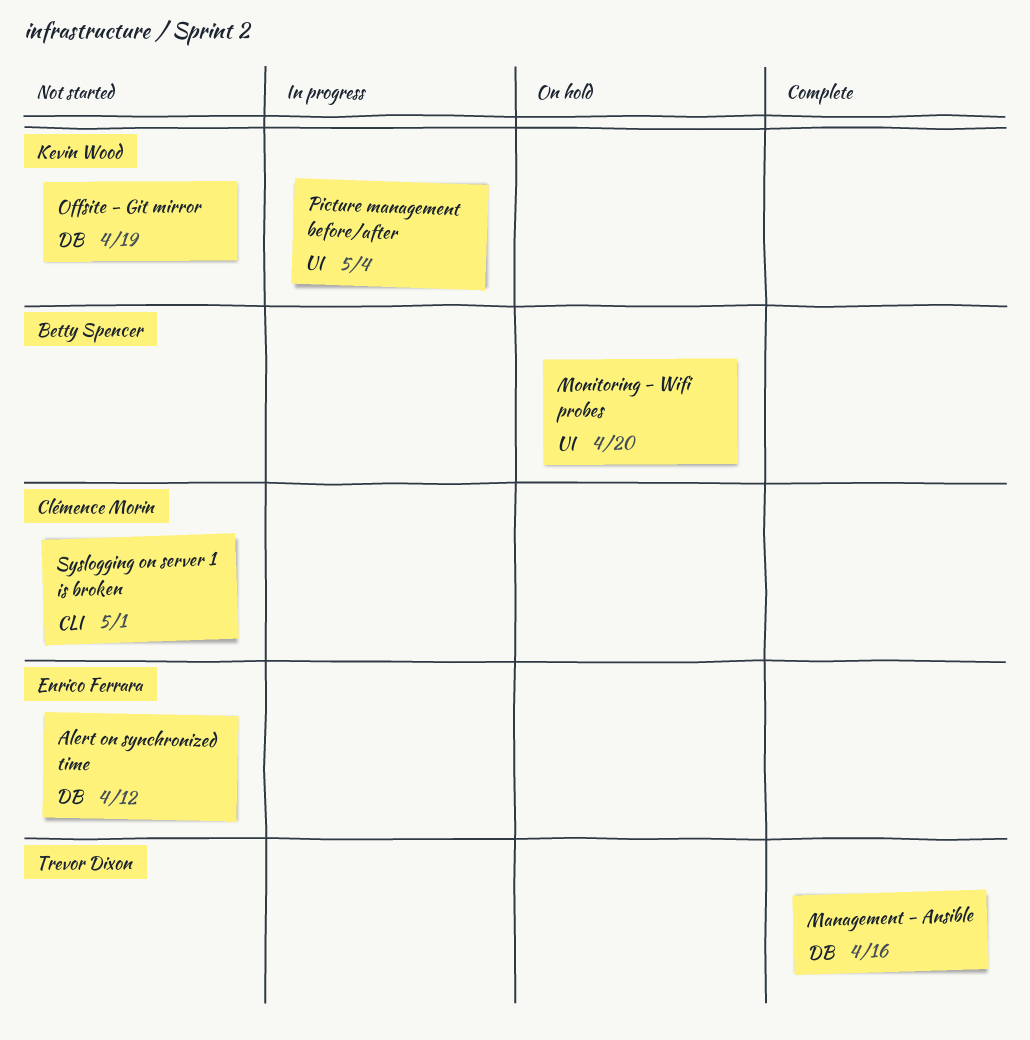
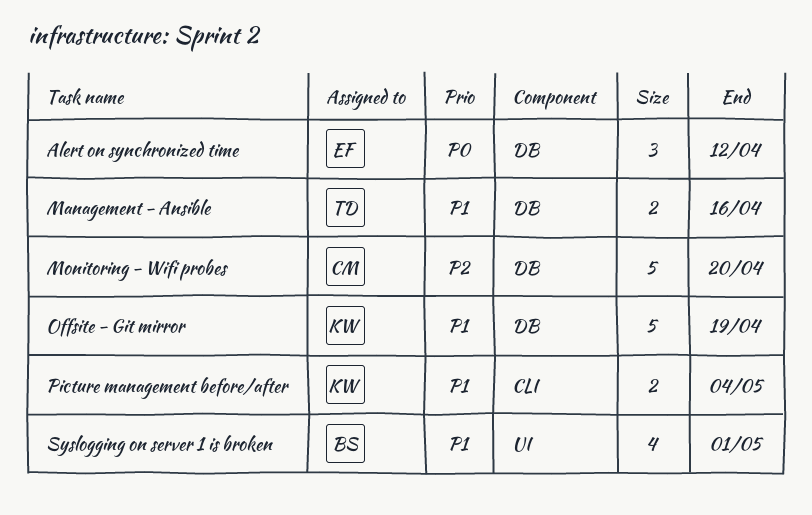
Monitoring - Wifi probes, owner: Betty Spencer -> Clémence Morin
Monitoring - Wifi probes, label: UI -> DB
Picture management before/after, label: UI -> CLI
Syslogging on server 1 is broken, owner: Clémence Morin -> Betty Spencer
Syslogging on server 1 is broken, label: CLI -> UI

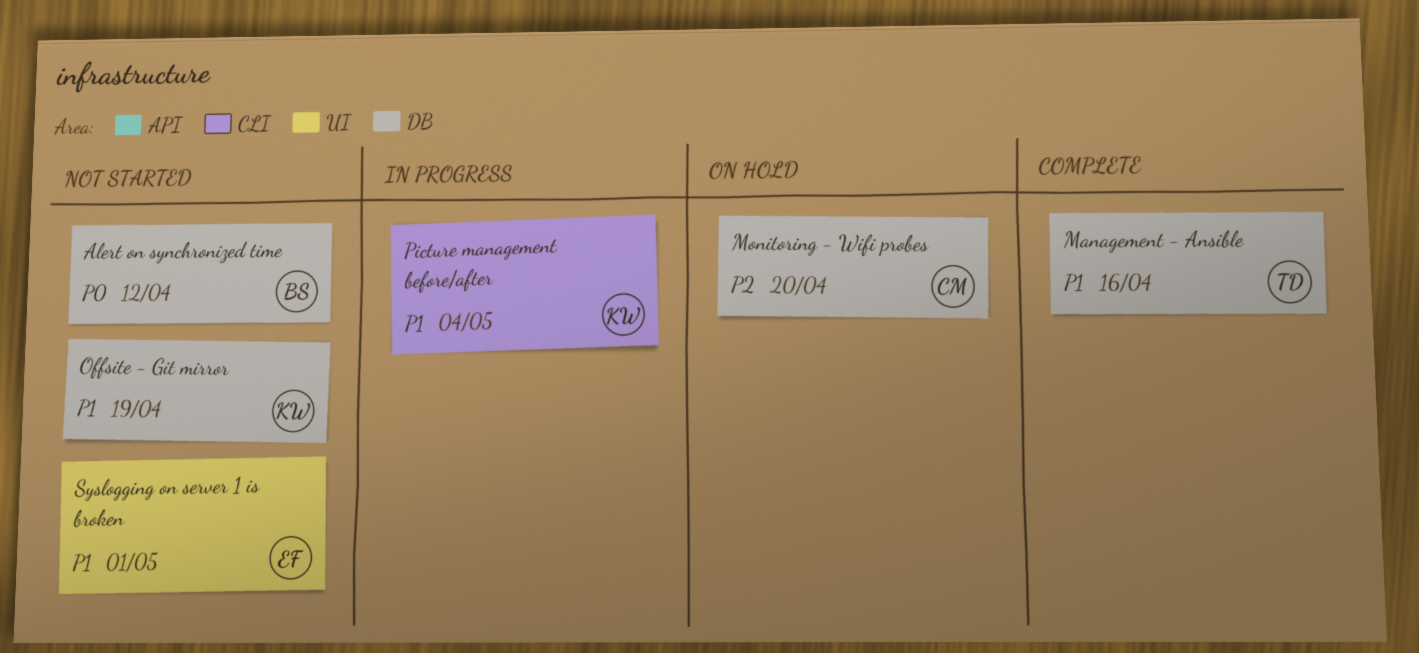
Alert on synchronized time, owner: EF -> BS
Syslogging on server 1 is broken, owner: BS -> EF

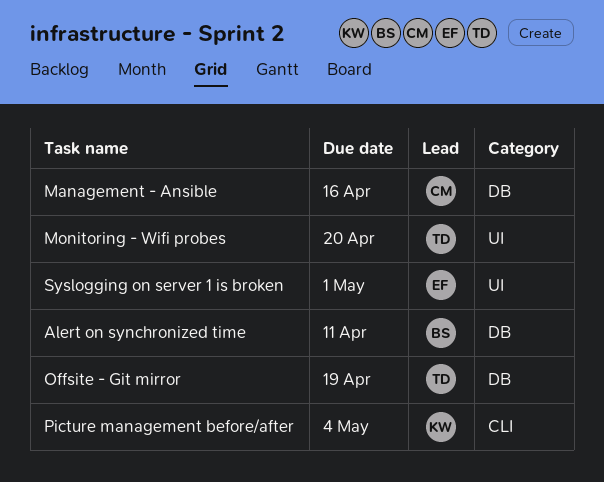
Alert on synchronized time, due: Apr 12 -> Apr 11
Management - Ansible, owner: TD -> CM
Monitoring - Wifi probes, owner: CM -> TD
Monitoring - Wifi probes, label: DB -> UI
Offsite - Git mirror, owner: KW -> TD

